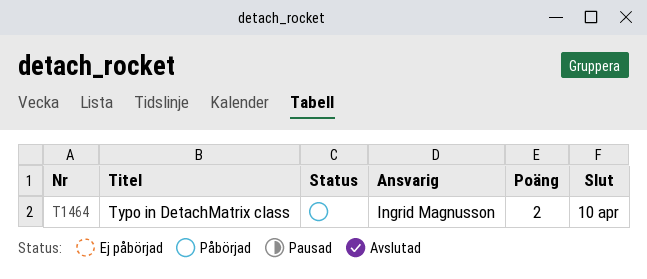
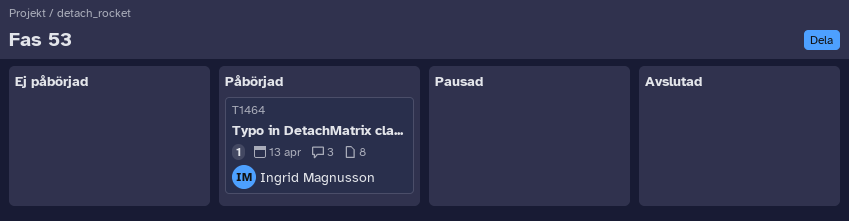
T1464, estimate: 2 -> 1
T1464, due: Apr 10 -> Apr 13

